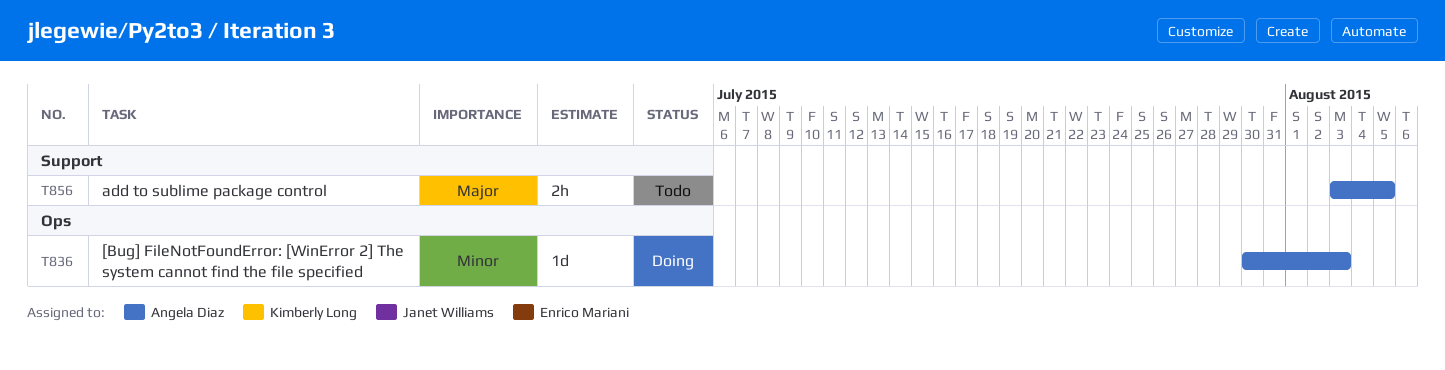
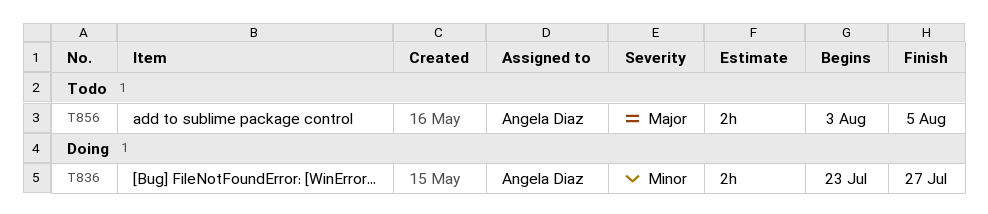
T836, estimate: 1d -> 2h
T836, start: Jul 30 -> Jul 23
T836, due: Aug 3 -> Jul 27

